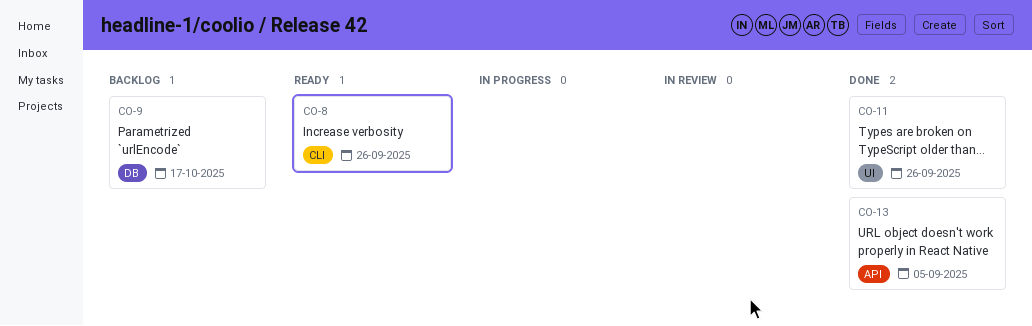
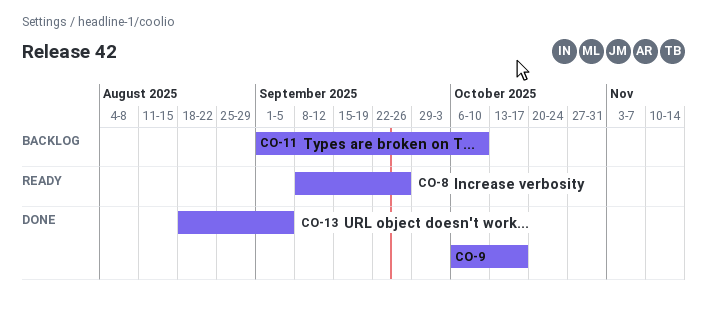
CO-9, status: Backlog -> Done
CO-11, status: Done -> Backlog
CO-11, due: Sep 26 -> Oct 10

